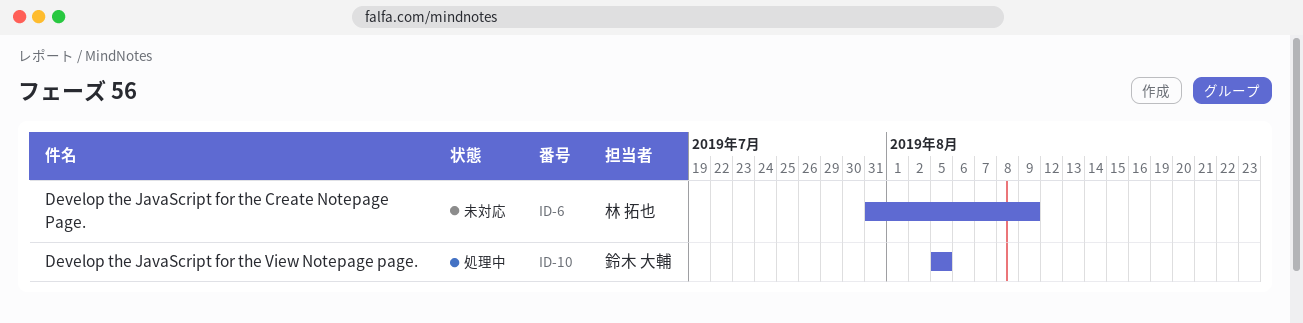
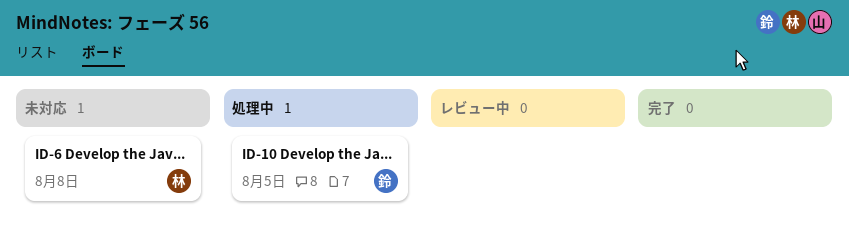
ID-6, due: Aug 9 -> Aug 8

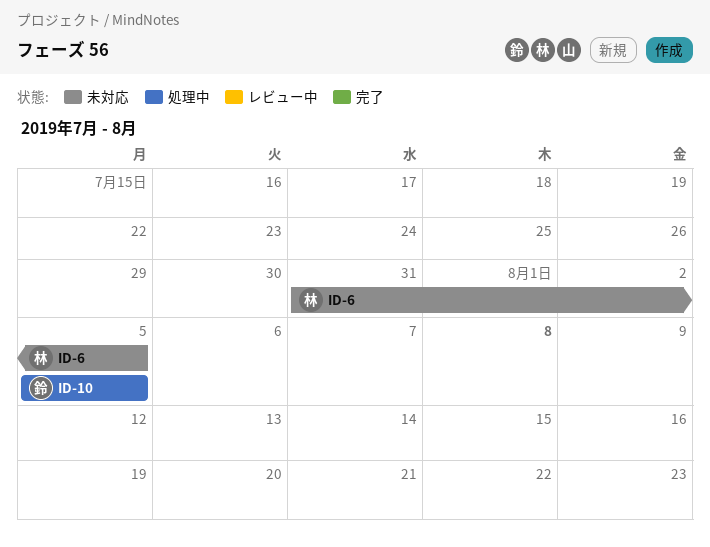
ID-6, due: Aug 8 -> Aug 5

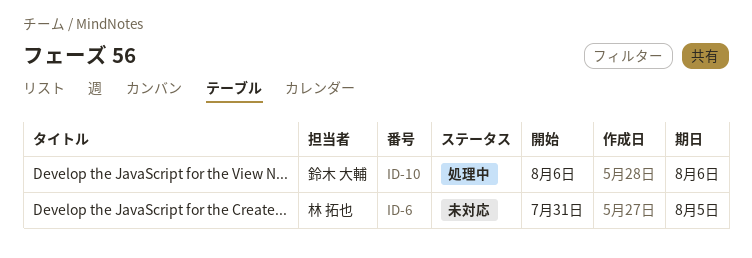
ID-10, start: Aug 5 -> Aug 6
ID-10, due: Aug 5 -> Aug 6

